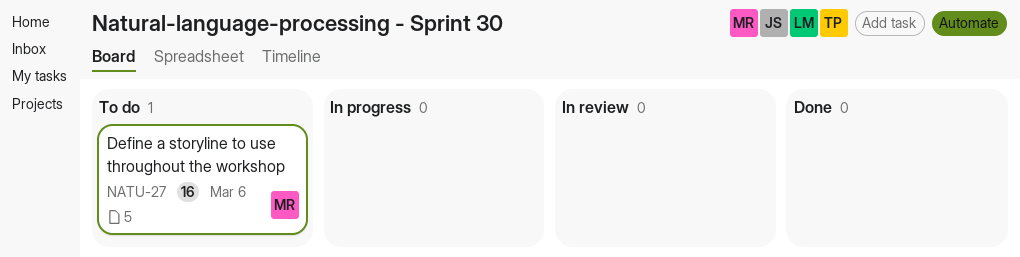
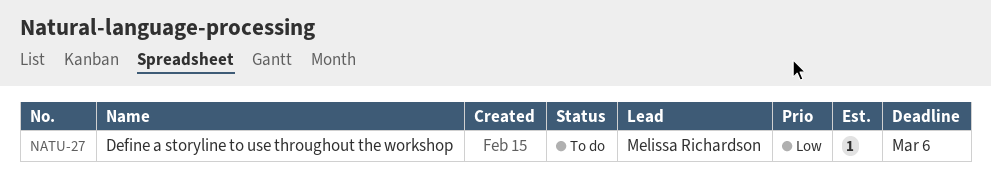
NATU-27, estimate: 16 -> 1

